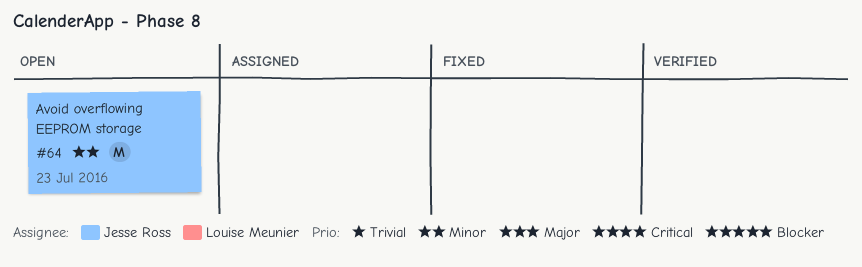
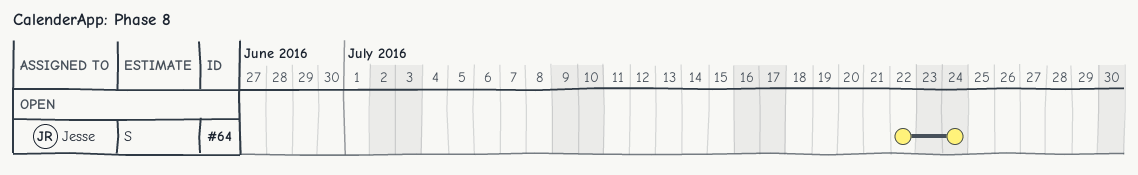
#64, estimate: M -> S
#64, due: Jul 23 -> Jul 24

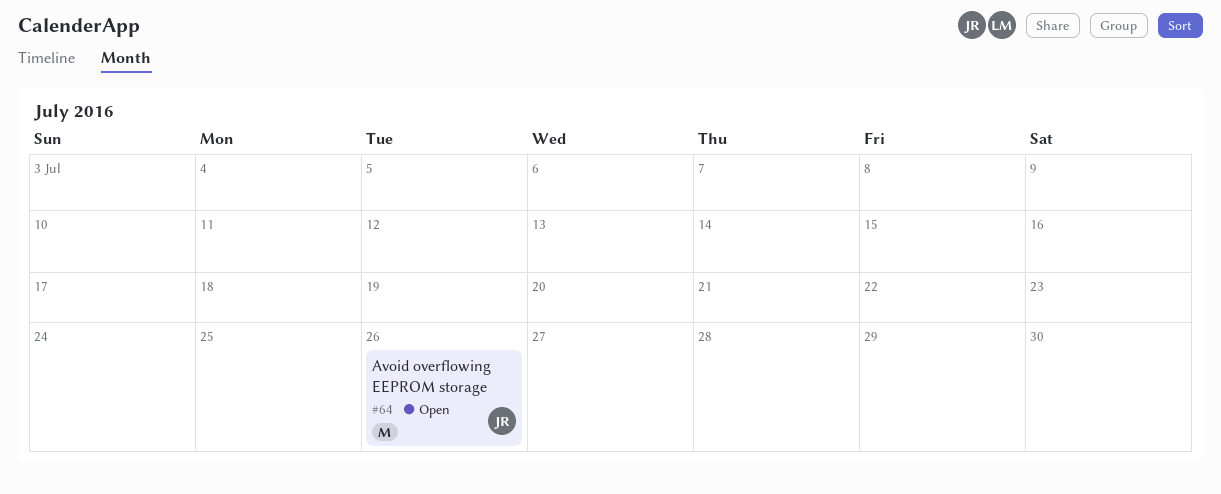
#64, estimate: S -> M
#64, due: Jul 24 -> Jul 26

